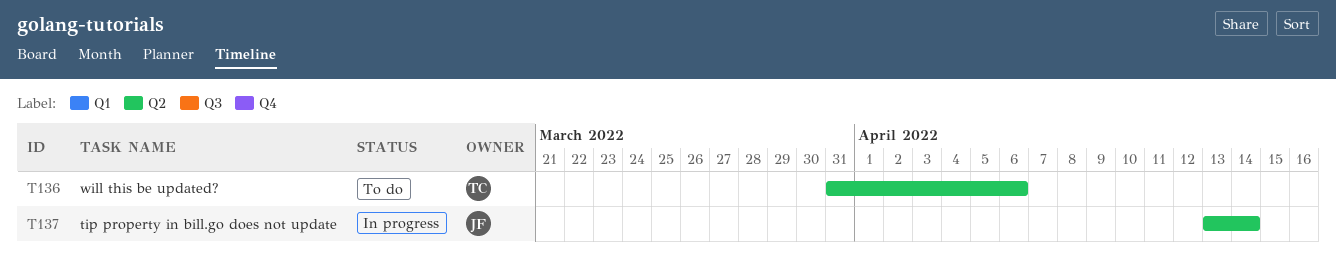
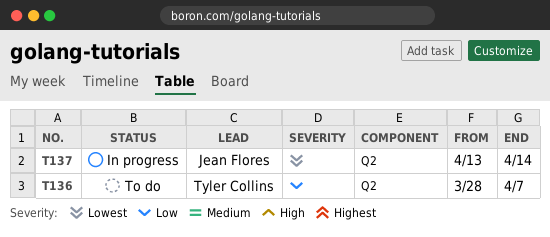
T136, start: Mar 31 -> Mar 28
T136, due: Apr 6 -> Apr 7

